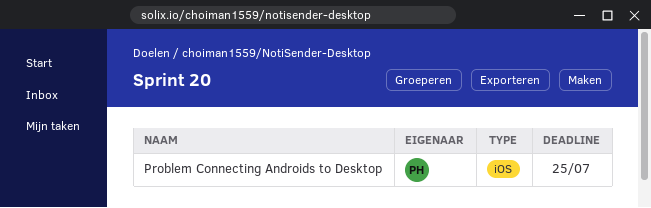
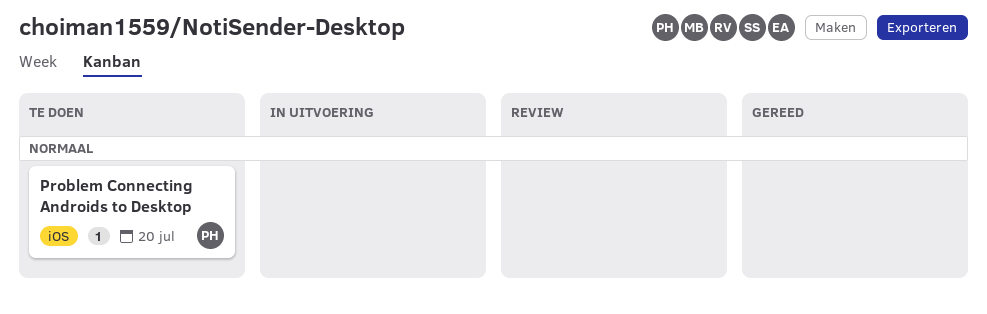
Problem Connecting Androids to Desktop, due: Jul 25 -> Jul 20

